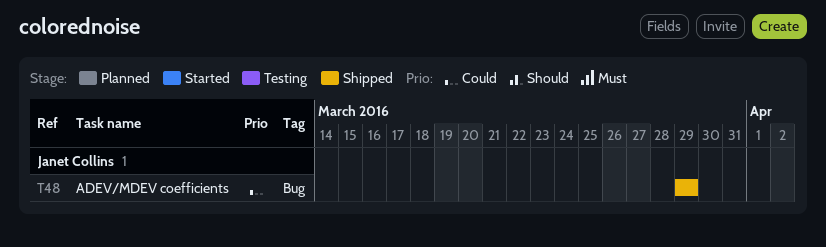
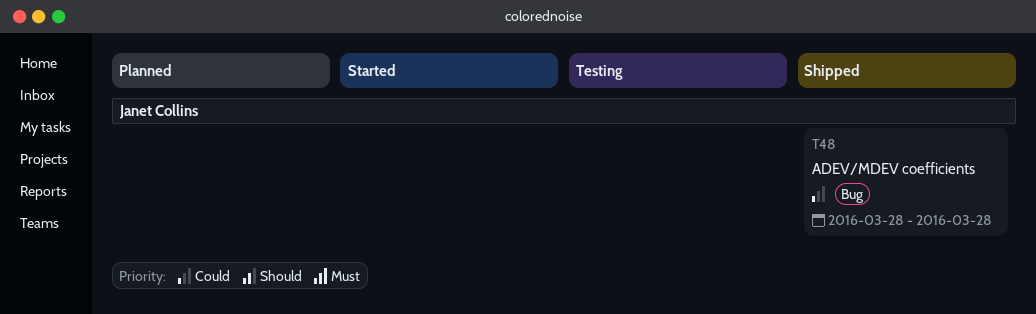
T48, start: Mar 29 -> Mar 28
T48, due: Mar 29 -> Mar 28

